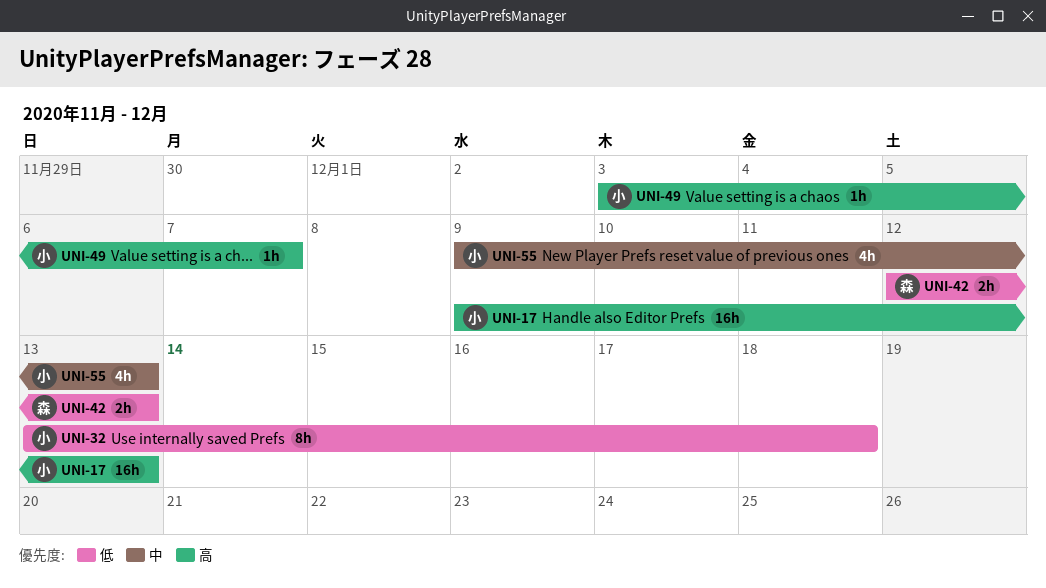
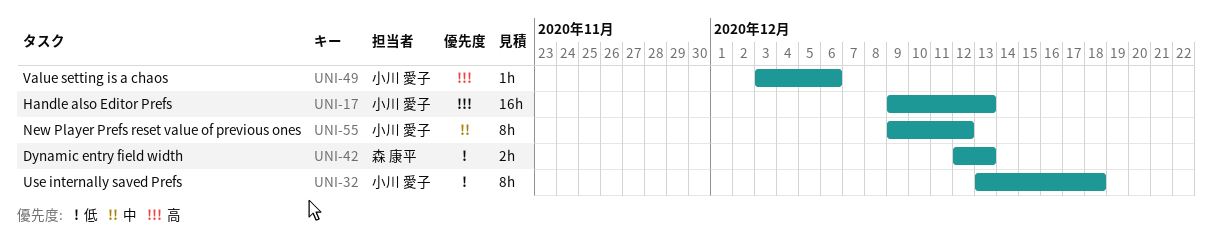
UNI-49, due: Dec 7 -> Dec 6
UNI-55, estimate: 4h -> 8h
UNI-55, due: Dec 13 -> Dec 12

